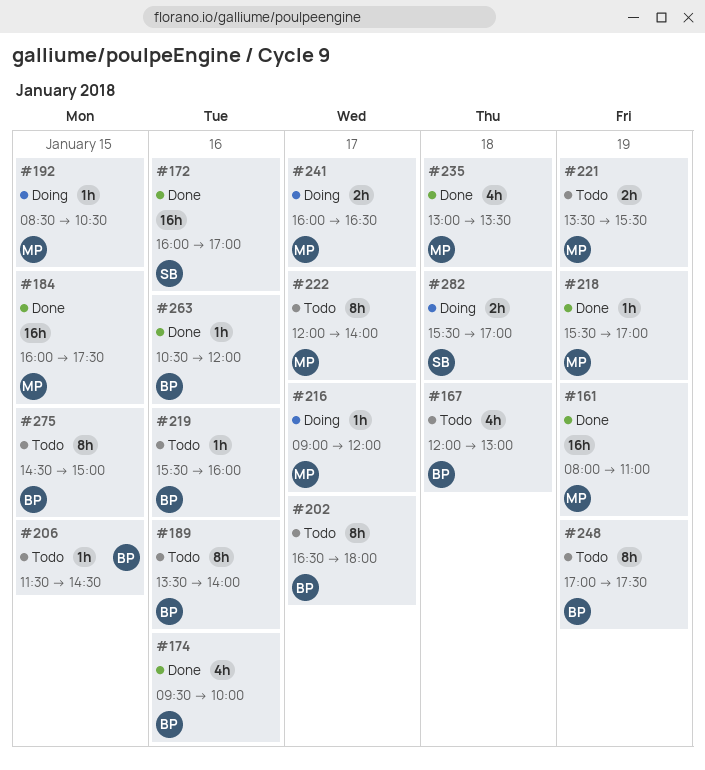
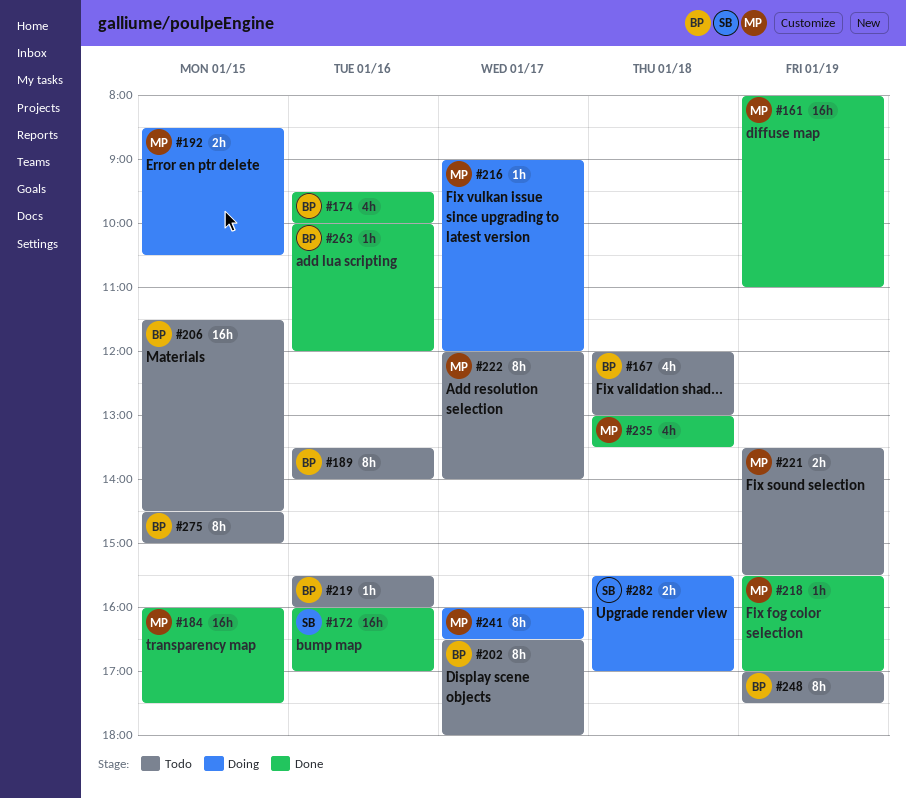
#192, estimate: 1h -> 2h
#206, estimate: 1h -> 16h
#241, estimate: 2h -> 8h
#263, begins: 10:30 -> 10:00

